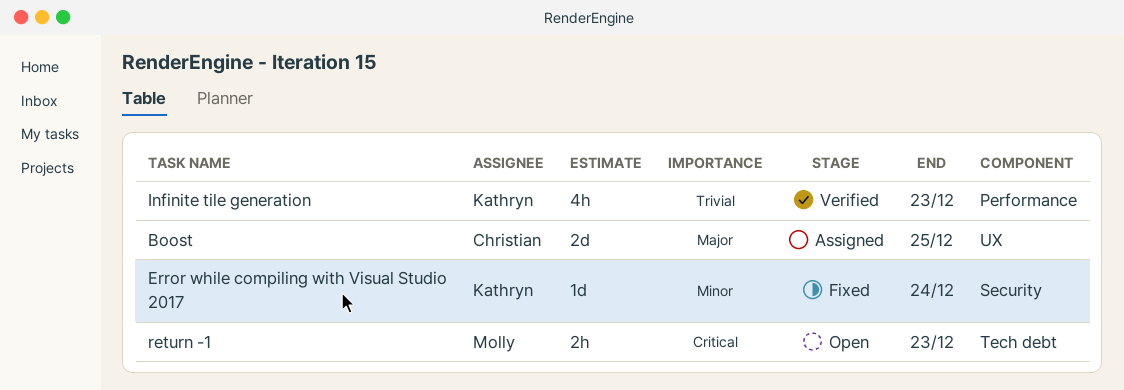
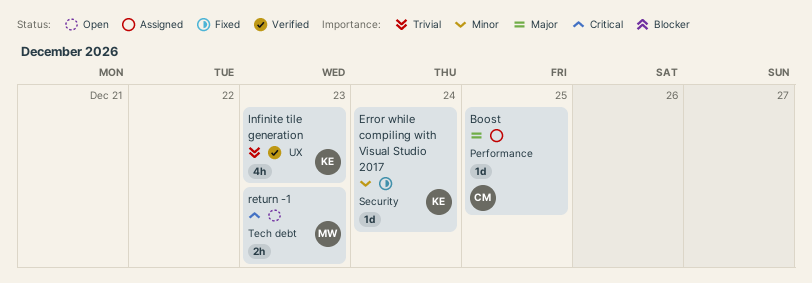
Boost, label: UX -> Performance
Boost, estimate: 2d -> 1d
Infinite tile generation, label: Performance -> UX

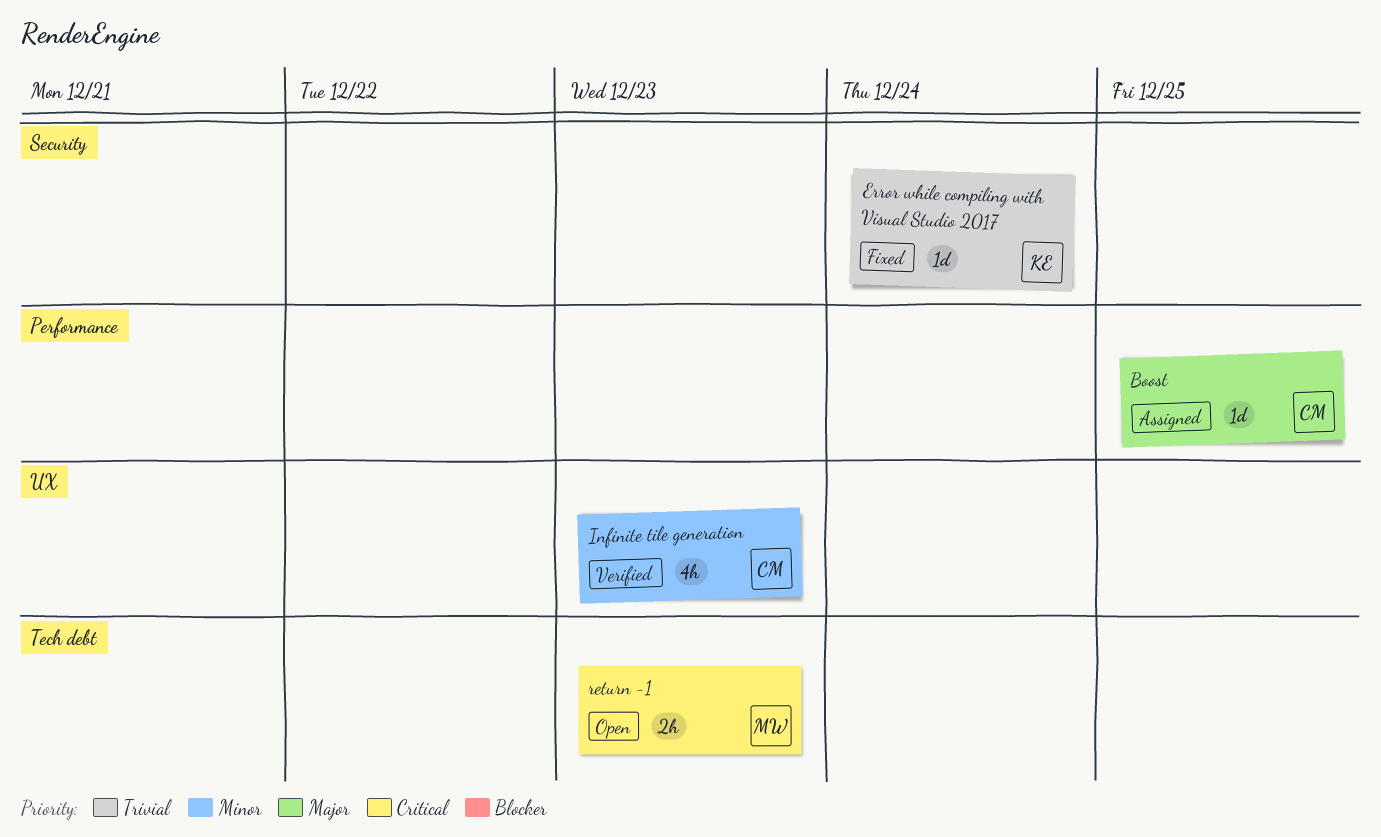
Error while compiling with Visual Studio 2017, priority: Minor -> Trivial
Infinite tile generation, owner: KE -> CM
Infinite tile generation, priority: Trivial -> Minor

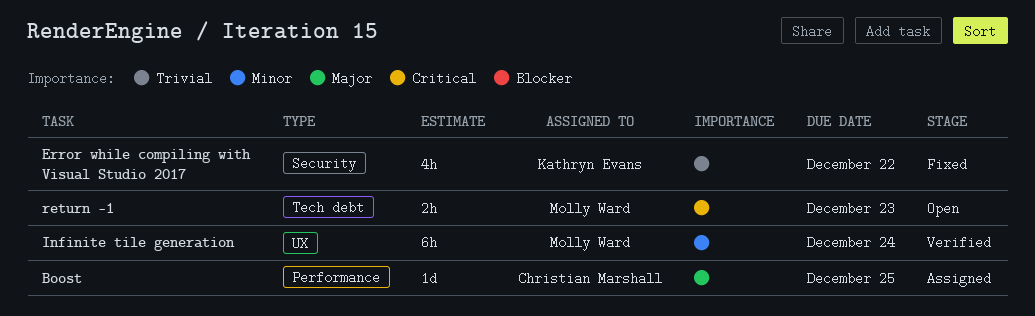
Error while compiling with Visual Studio 2017, estimate: 1d -> 4h
Error while compiling with Visual Studio 2017, due: Dec 24 -> Dec 22
Infinite tile generation, owner: Christian Marshall -> Molly Ward
Infinite tile generation, estimate: 4h -> 6h
Infinite tile generation, due: Dec 23 -> Dec 24

